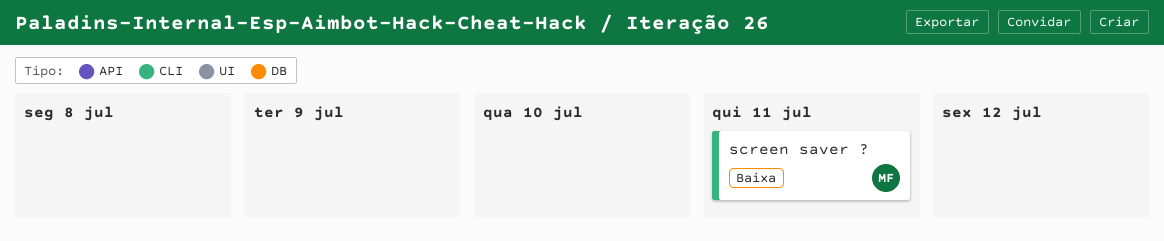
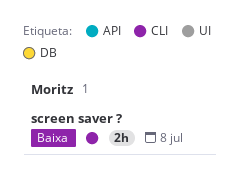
screen saver ?, due: Jul 11 -> Jul 8

